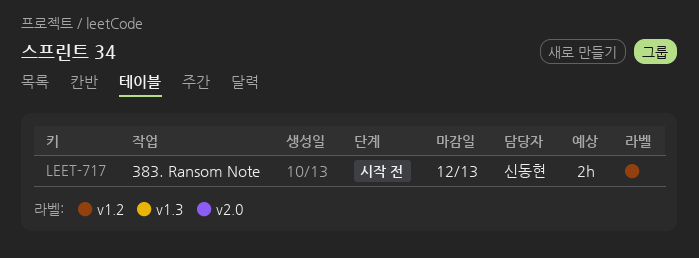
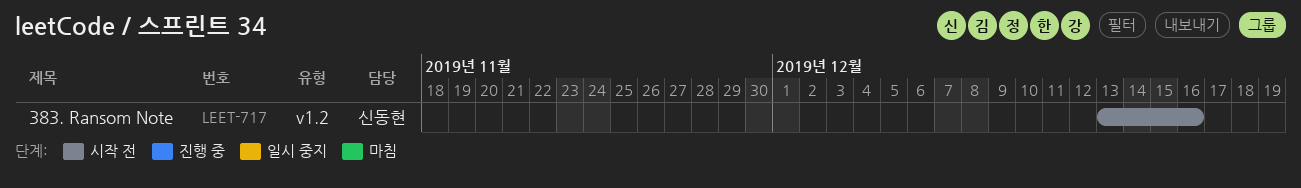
LEET-717, due: Dec 13 -> Dec 16

